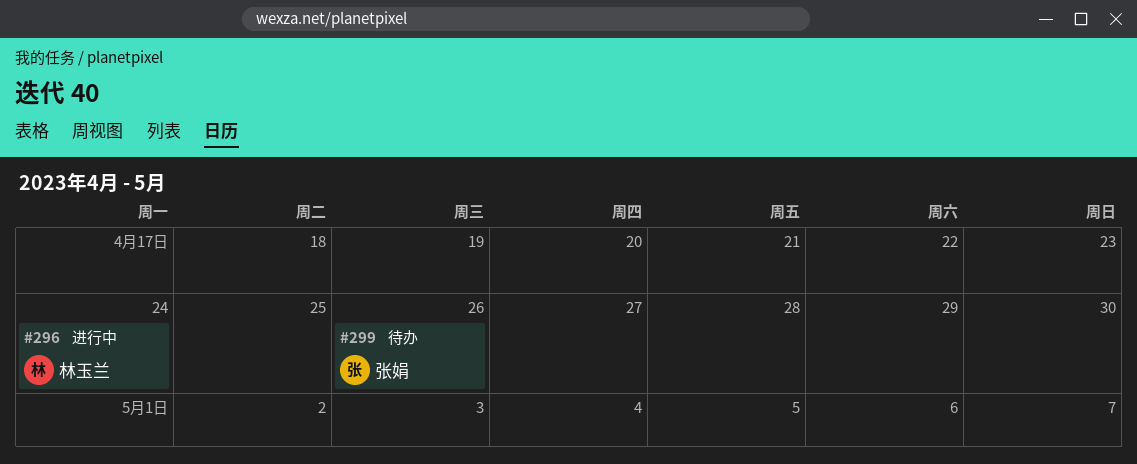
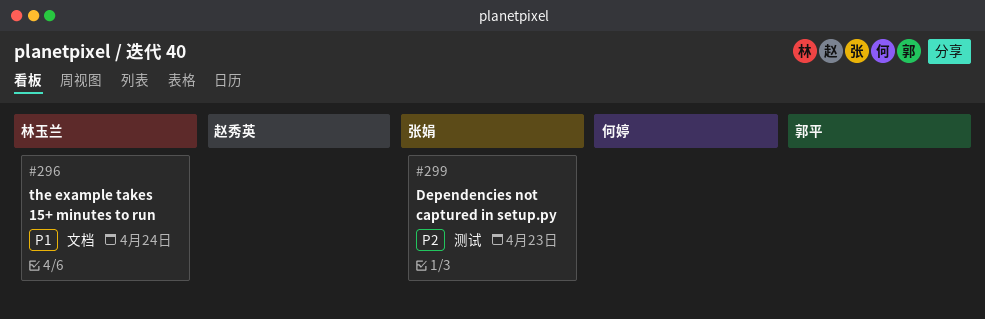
#299, due: Apr 26 -> Apr 23

